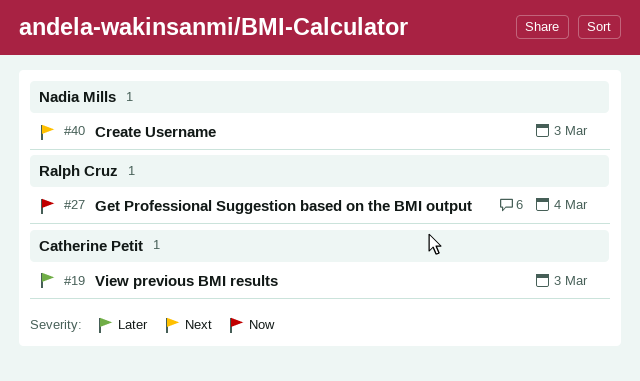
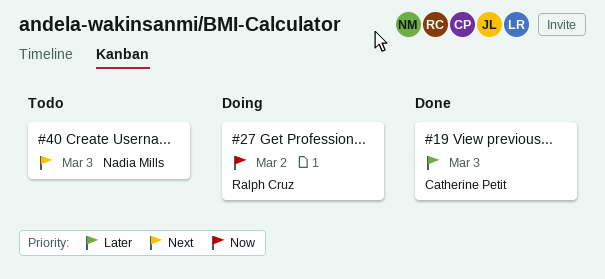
#27, due: Mar 4 -> Mar 2

